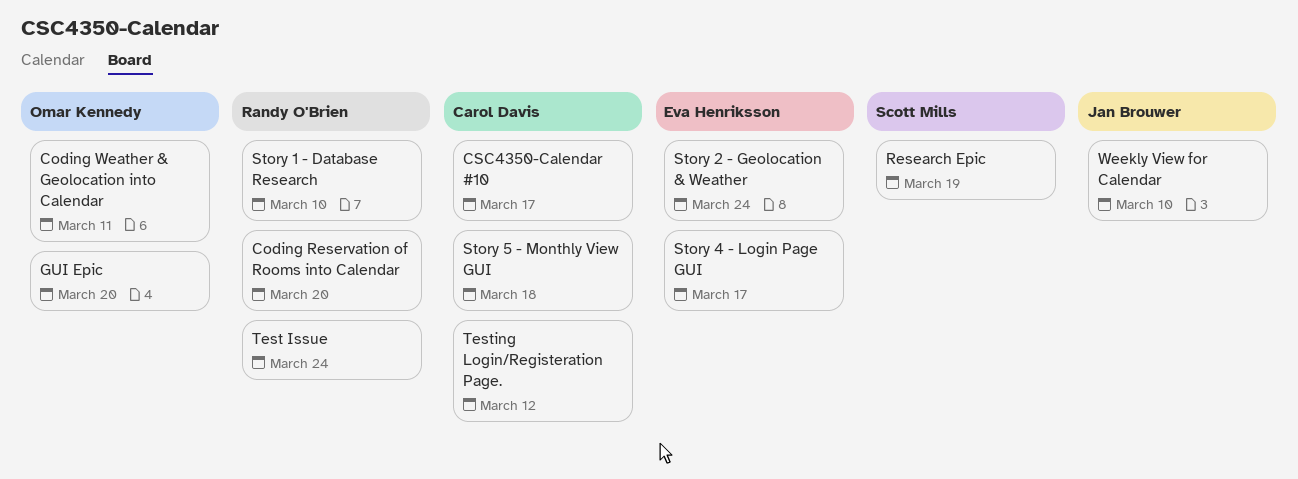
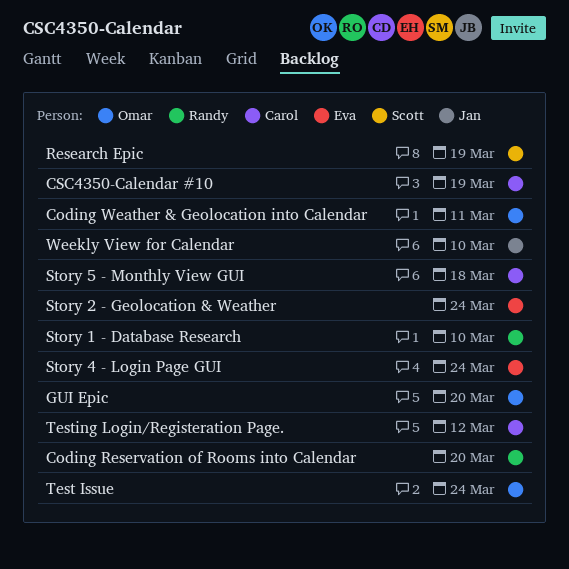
CSC4350-Calendar #10, due: Mar 17 -> Mar 19
Story 4 - Login Page GUI, due: Mar 17 -> Mar 24
Test Issue, owner: Randy O'Brien -> Omar Kennedy

